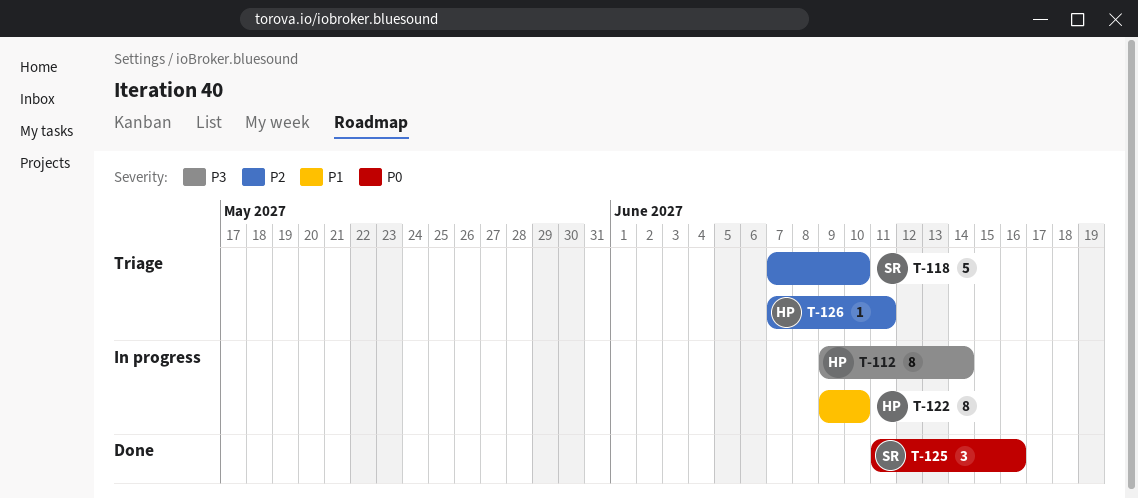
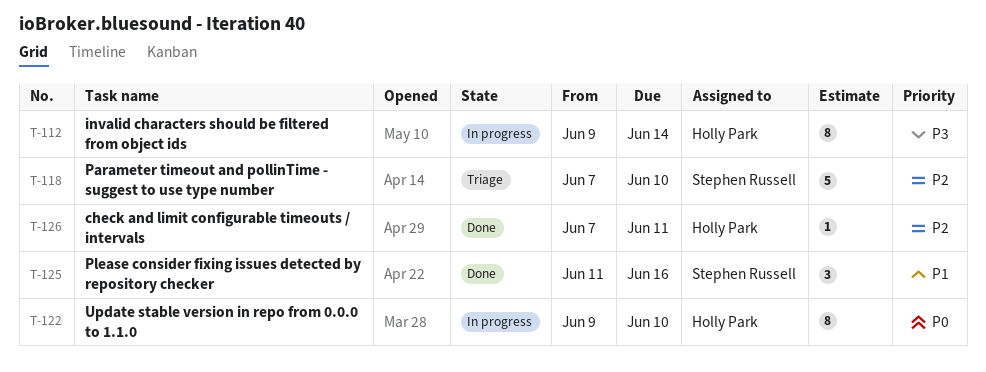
T-122, priority: P1 -> P0
T-125, priority: P0 -> P1
T-126, status: Triage -> Done

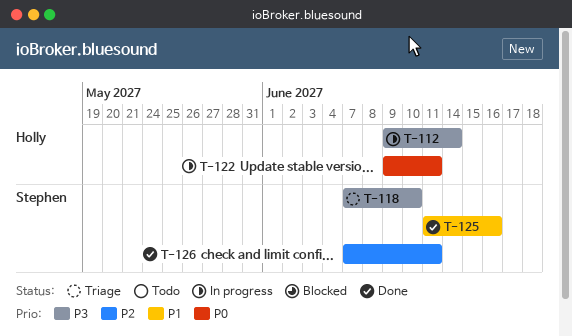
T-118, priority: P2 -> P3
T-122, due: Jun 10 -> Jun 11
T-126, owner: Holly Park -> Stephen Russell

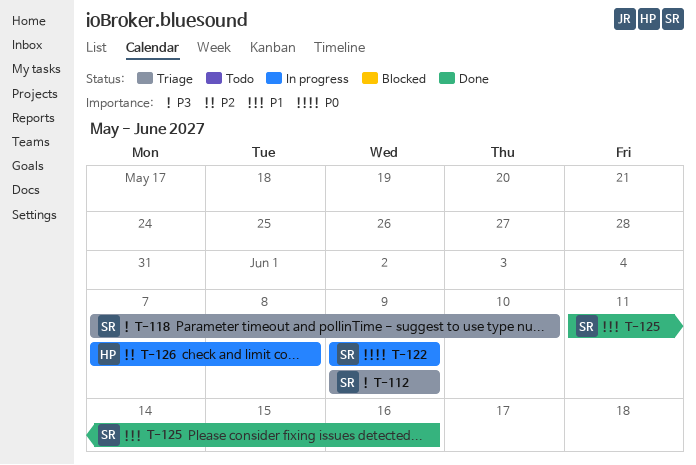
T-112, status: In progress -> Triage
T-112, owner: Holly -> Stephen
T-112, due: Jun 14 -> Jun 9
T-122, owner: Holly -> Stephen
T-122, due: Jun 11 -> Jun 9
T-126, status: Done -> In progress
T-126, owner: Stephen -> Holly
T-126, due: Jun 11 -> Jun 8

